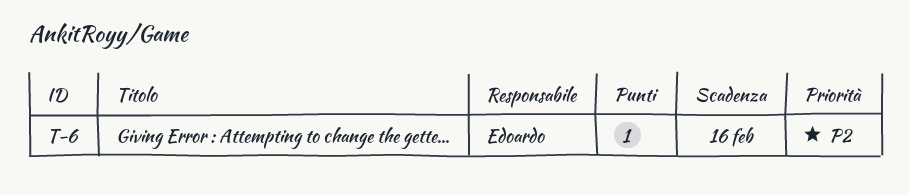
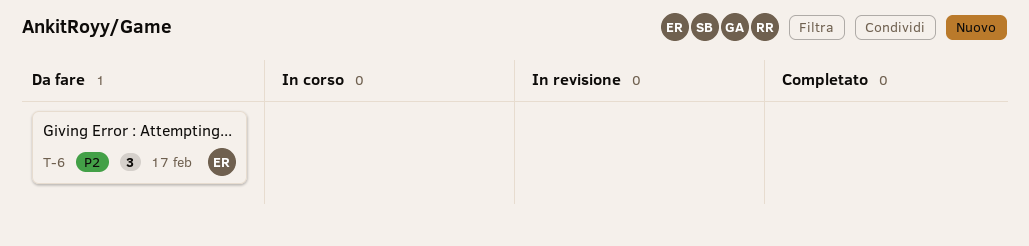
T-6, estimate: 1 -> 3
T-6, due: Feb 16 -> Feb 17

